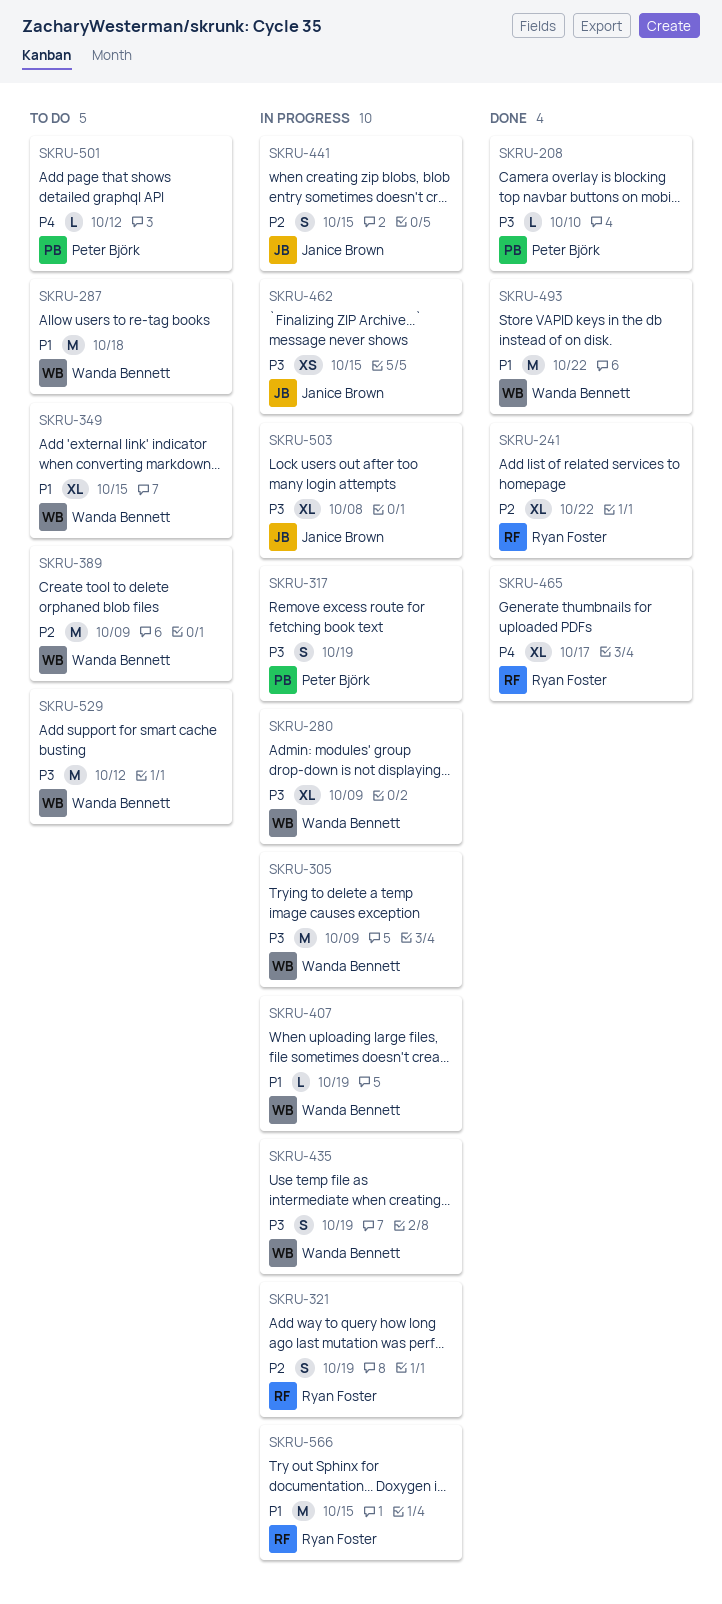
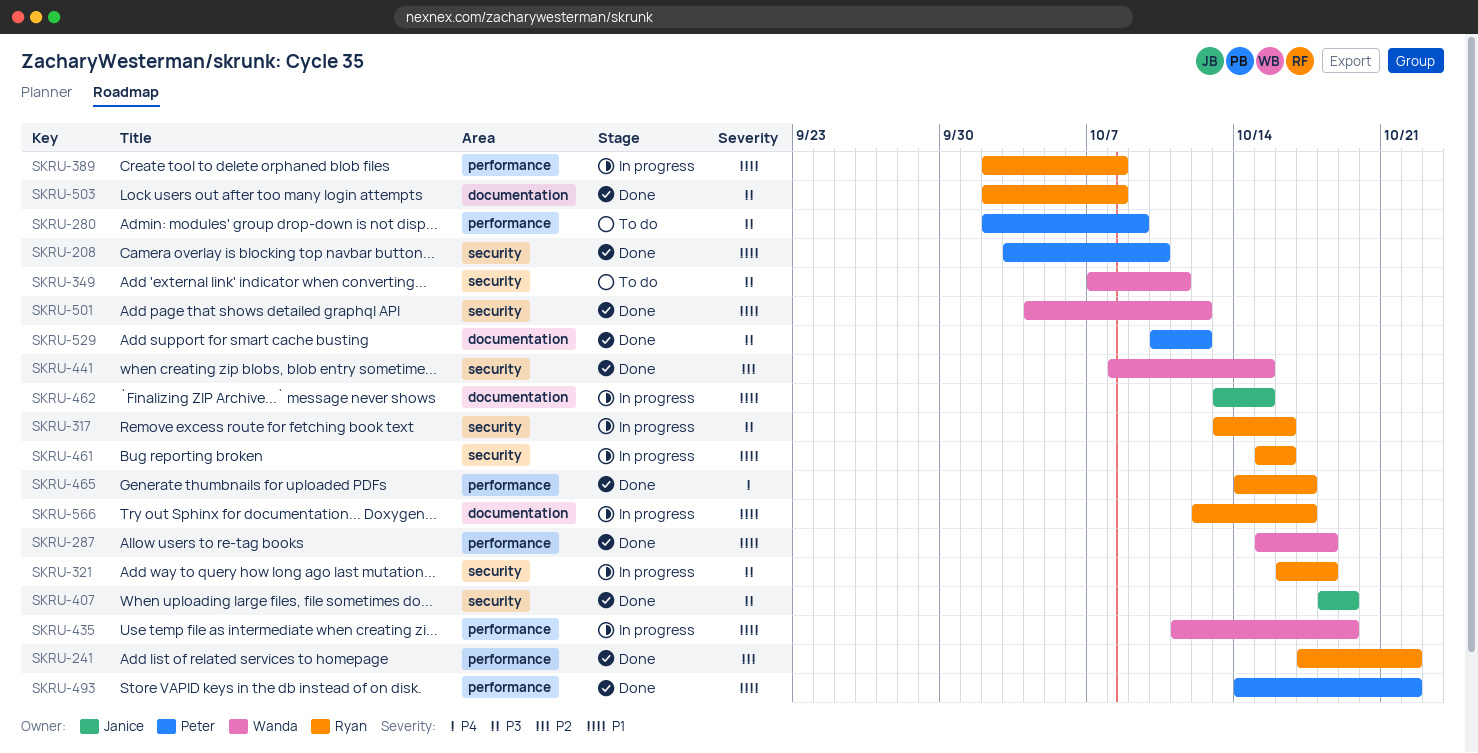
SKRU-208, priority: P3 -> P1
SKRU-280, status: In progress -> To do
SKRU-280, owner: Wanda Bennett -> Peter Björk
SKRU-287, status: To do -> Done
SKRU-305: present -> none
SKRU-317, owner: Peter Björk -> Ryan Foster
SKRU-317, due: Oct 19 -> Oct 16
SKRU-321, priority: P2 -> P3
SKRU-321, due: Oct 19 -> Oct 18
SKRU-349, priority: P1 -> P3
SKRU-349, due: Oct 15 -> Oct 11
SKRU-389, status: To do -> In progress
SKRU-389, owner: Wanda Bennett -> Ryan Foster
SKRU-389, priority: P2 -> P1
SKRU-389, due: Oct 9 -> Oct 8
SKRU-407, status: In progress -> Done
SKRU-407, owner: Wanda Bennett -> Janice Brown
SKRU-407, priority: P1 -> P3
SKRU-435, priority: P3 -> P1
SKRU-441, status: In progress -> Done
SKRU-441, owner: Janice Brown -> Wanda Bennett
SKRU-461: none -> present
SKRU-462, priority: P3 -> P1
SKRU-493, owner: Wanda Bennett -> Peter Björk
SKRU-501, status: To do -> Done
SKRU-501, owner: Peter Björk -> Wanda Bennett
SKRU-501, priority: P4 -> P1
SKRU-503, status: In progress -> Done
SKRU-503, owner: Janice Brown -> Ryan Foster
SKRU-529, status: To do -> Done
SKRU-529, owner: Wanda Bennett -> Peter Björk
SKRU-566, due: Oct 15 -> Oct 17

